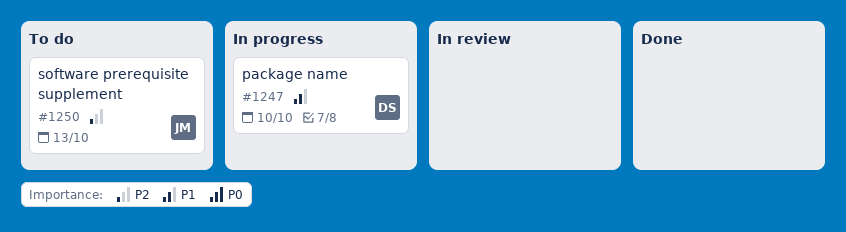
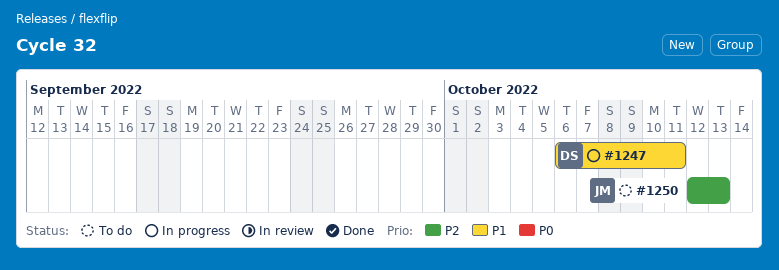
#1247, due: Oct 10 -> Oct 11

